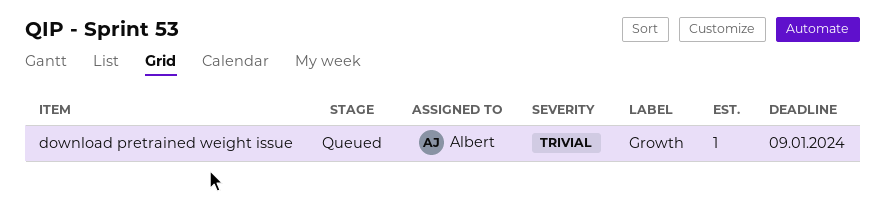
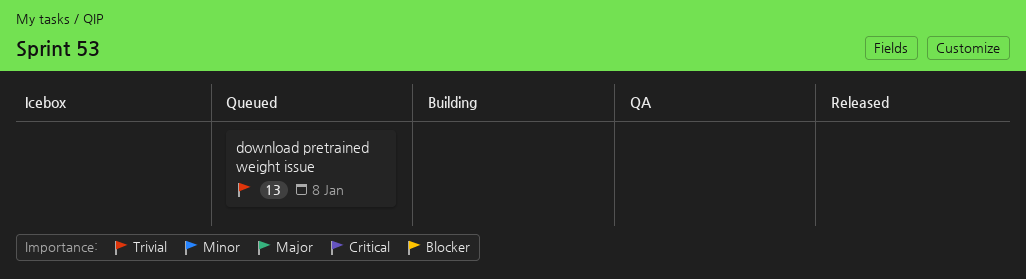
download pretrained weight issue, estimate: 1 -> 13
download pretrained weight issue, due: Jan 9 -> Jan 8

